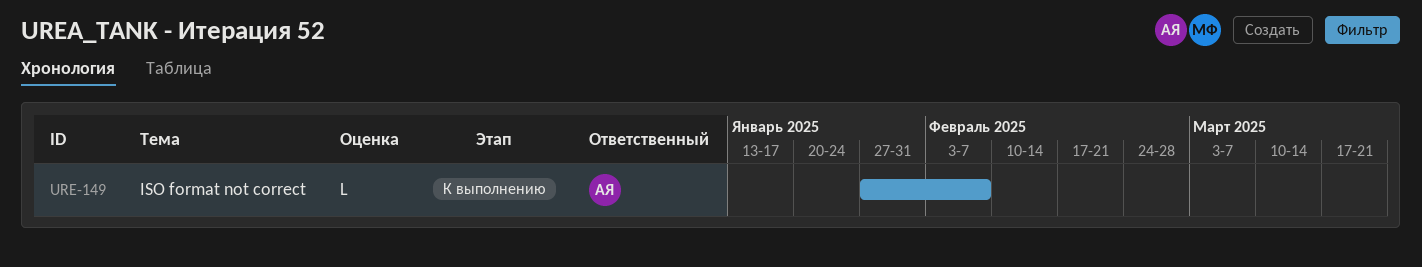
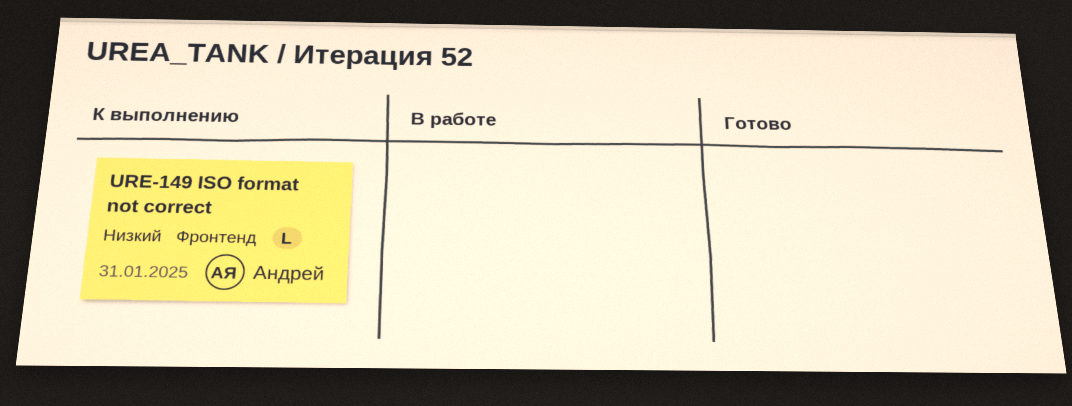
URE-149, due: Feb 7 -> Jan 31

